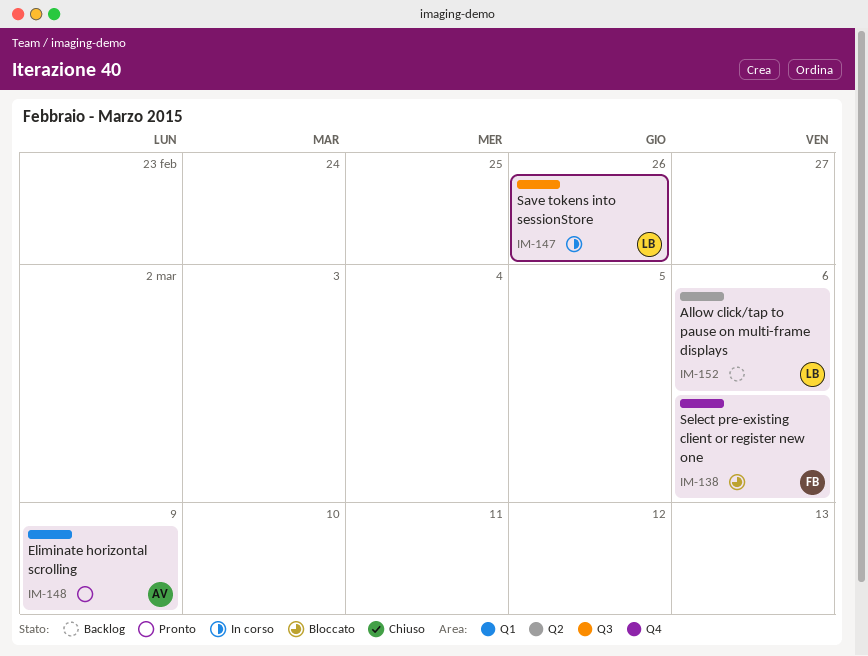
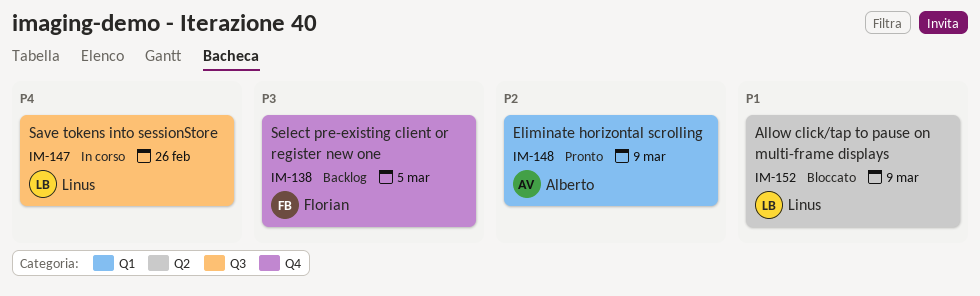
IM-138, status: Bloccato -> Backlog
IM-138, due: Mar 6 -> Mar 5
IM-152, status: Backlog -> Bloccato
IM-152, due: Mar 6 -> Mar 9

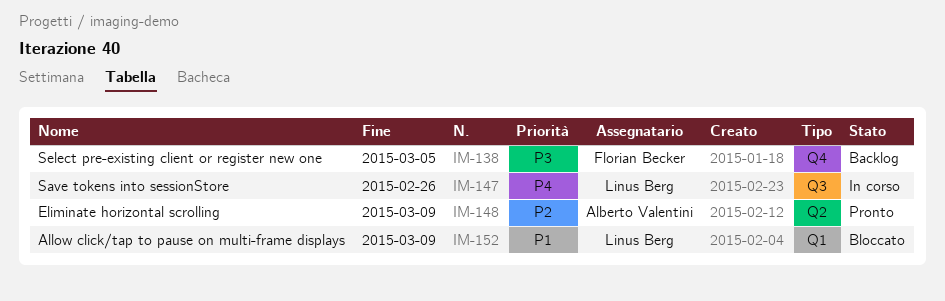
IM-148, label: Q1 -> Q2
IM-152, label: Q2 -> Q1

